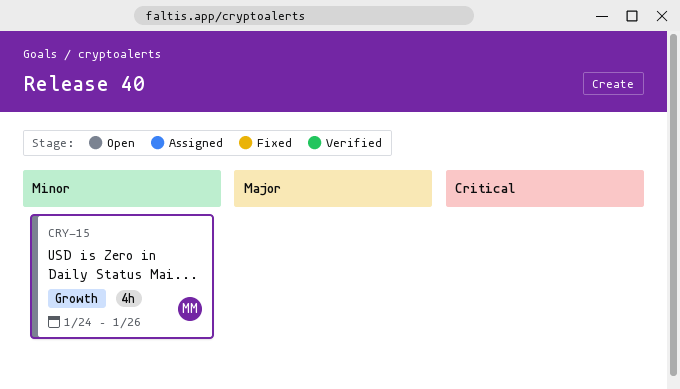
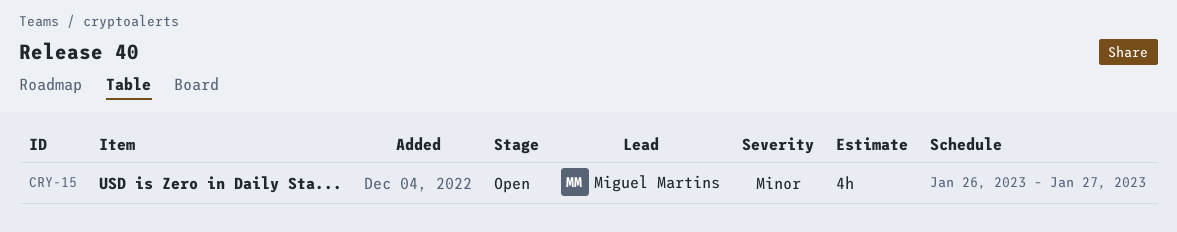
CRY-15, start: Jan 24 -> Jan 26
CRY-15, due: Jan 26 -> Jan 27

